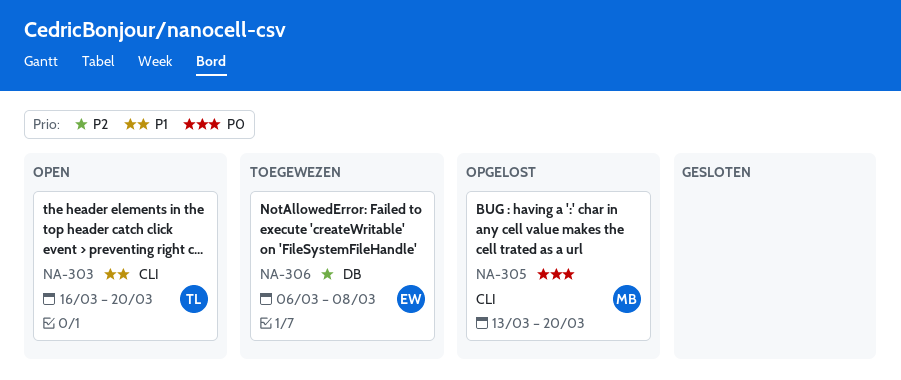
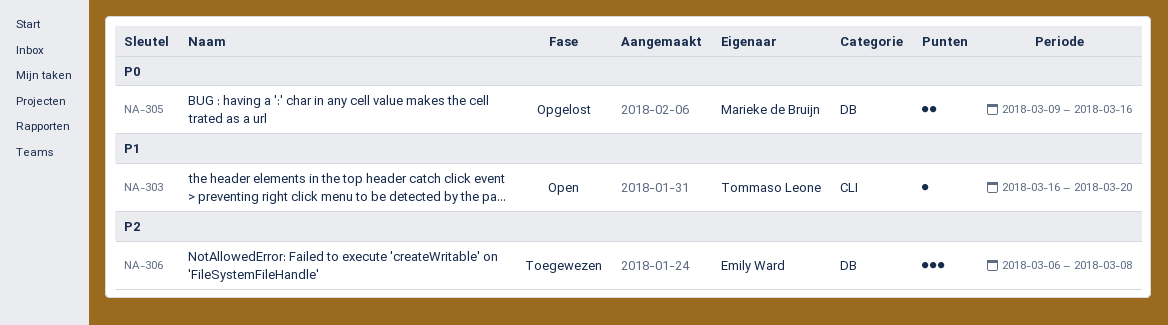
NA-305, label: CLI -> DB
NA-305, start: Mar 13 -> Mar 9
NA-305, due: Mar 20 -> Mar 16

